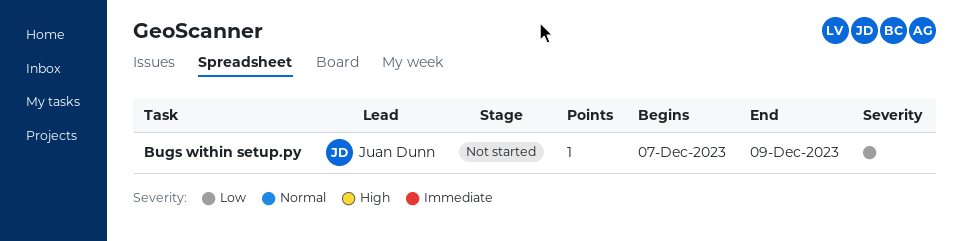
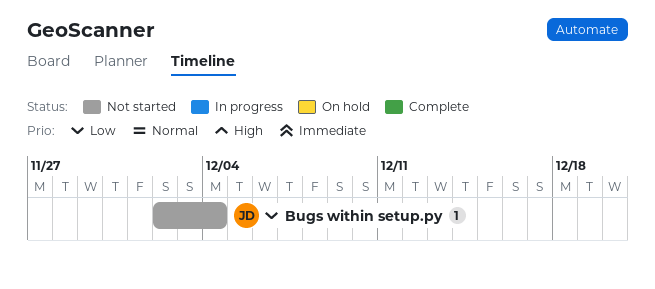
Bugs within setup.py, start: Dec 7 -> Dec 2
Bugs within setup.py, due: Dec 9 -> Dec 4

